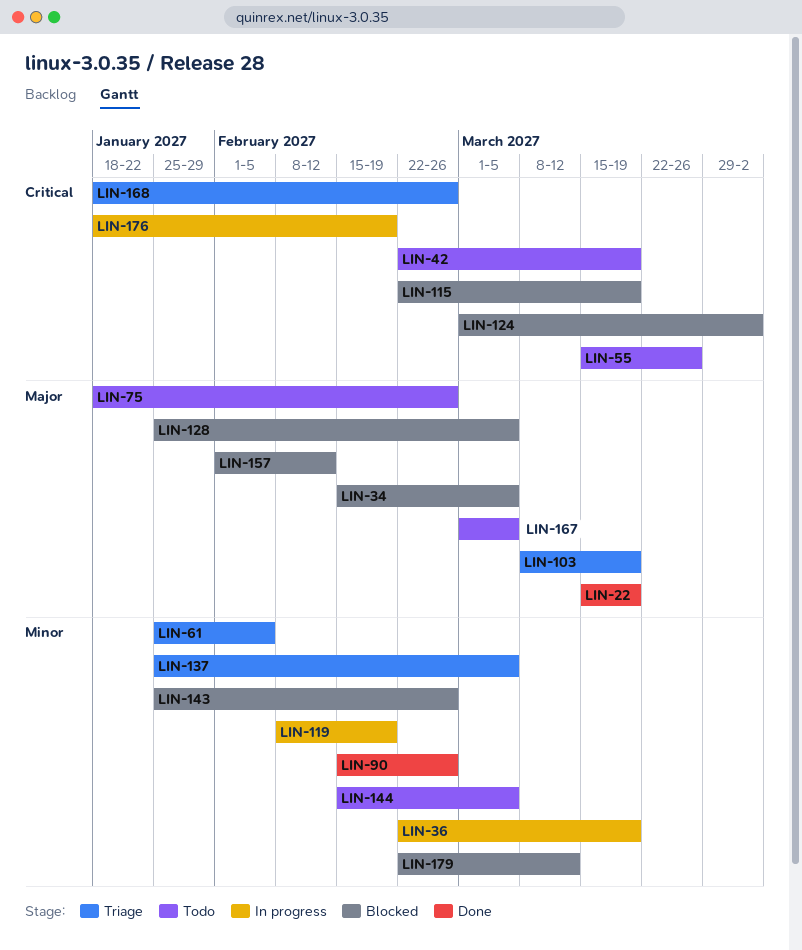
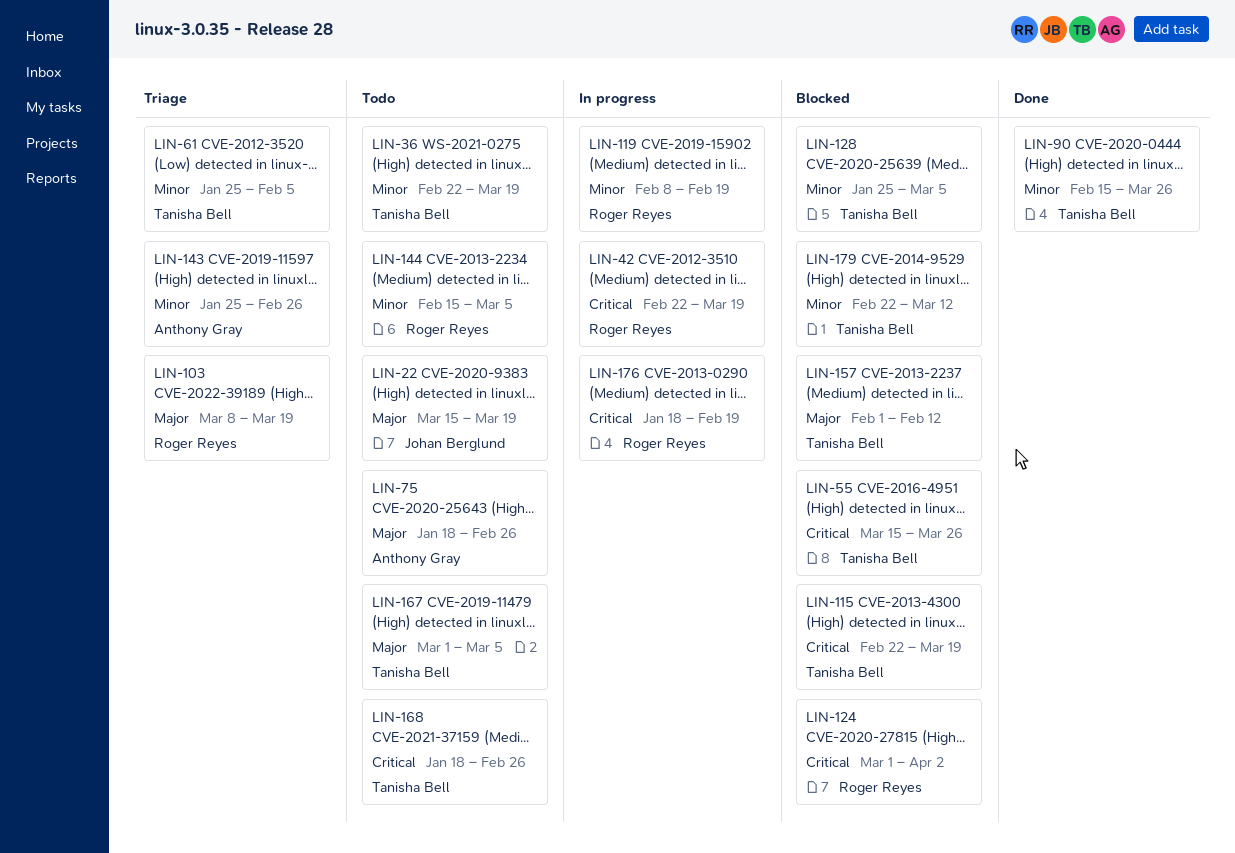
LIN-22, status: Done -> Todo
LIN-34: present -> none
LIN-36, status: In progress -> Todo
LIN-42, status: Todo -> In progress
LIN-55, status: Todo -> Blocked
LIN-90, due: Feb 26 -> Mar 26
LIN-128, priority: Major -> Minor
LIN-137: present -> none
LIN-143, status: Blocked -> Triage
LIN-168, status: Triage -> Todo

